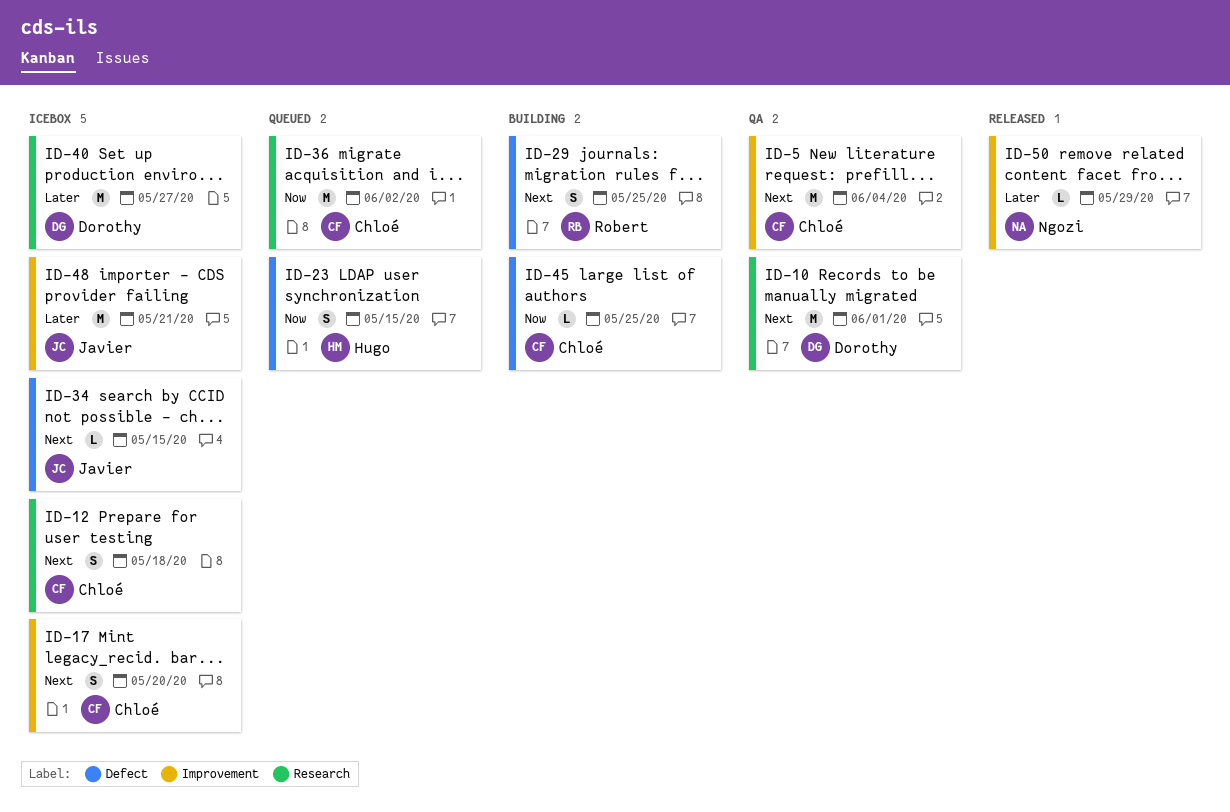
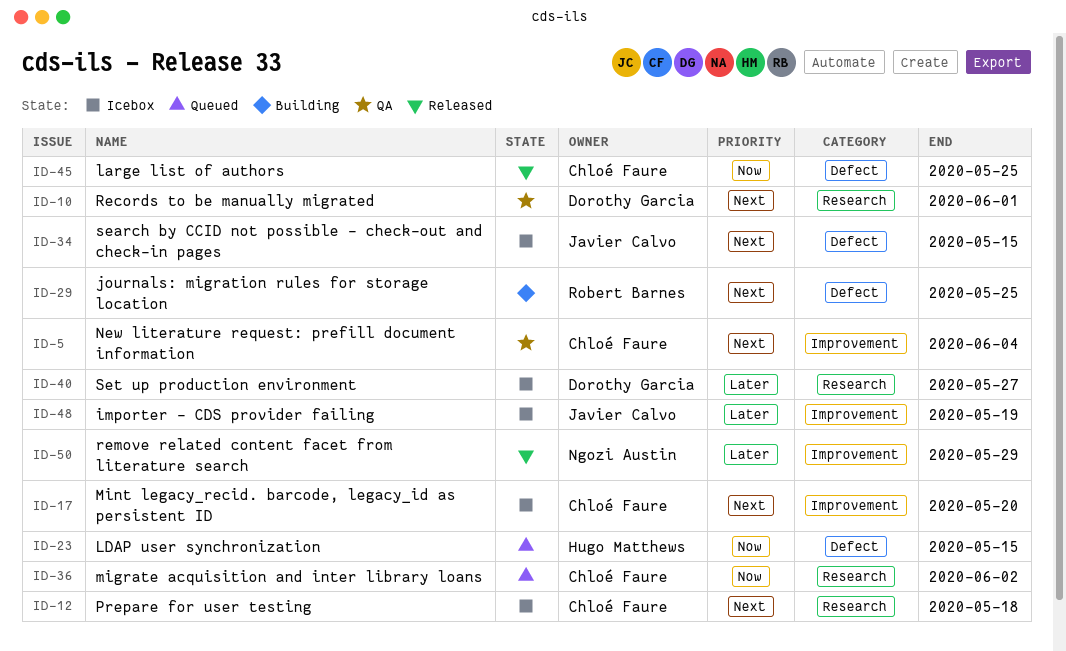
ID-45, status: Building -> Released
ID-48, due: May 21 -> May 19

